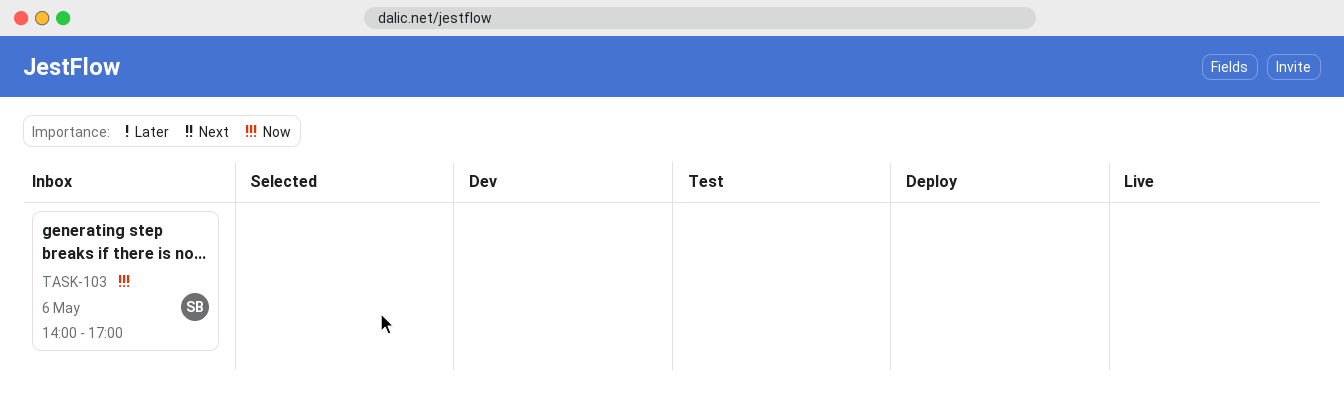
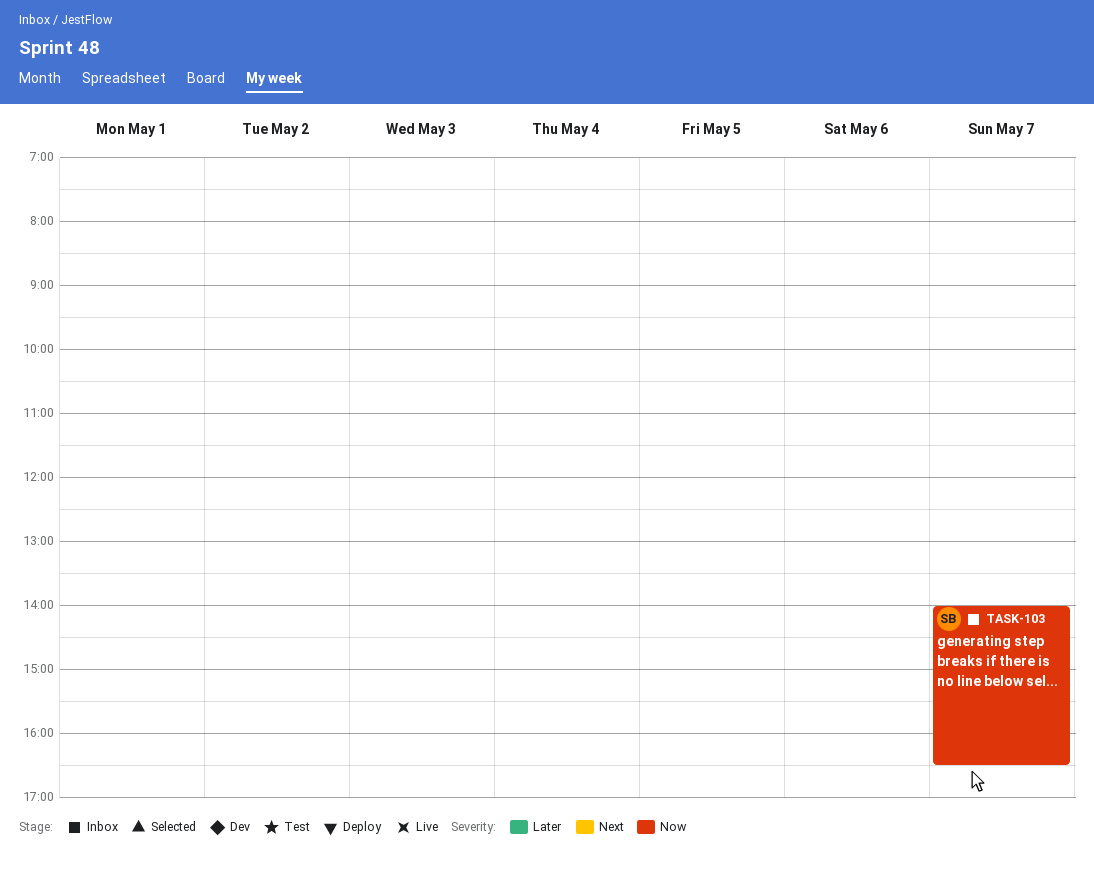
TASK-103, day: May 6 -> May 7
TASK-103, ends: 17:00 -> 16:30

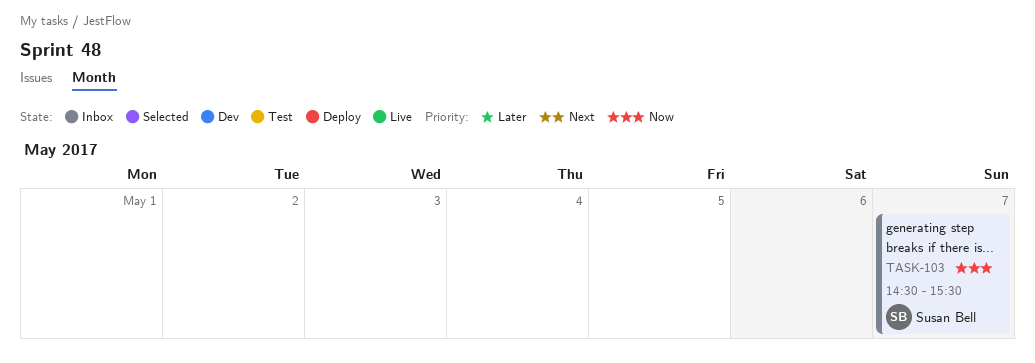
TASK-103, begins: 14:00 -> 14:30
TASK-103, ends: 16:30 -> 15:30

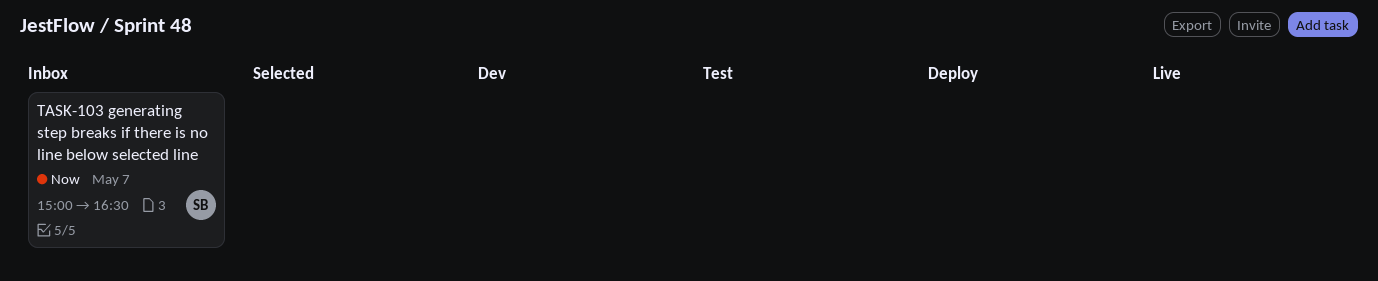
TASK-103, begins: 14:30 -> 15:00
TASK-103, ends: 15:30 -> 16:30

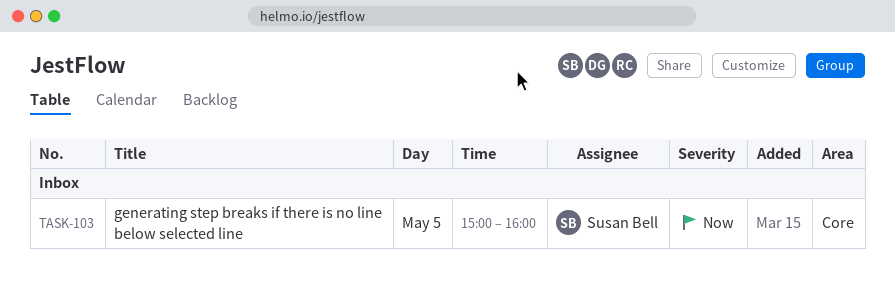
TASK-103, day: May 7 -> May 5
TASK-103, ends: 16:30 -> 16:00

